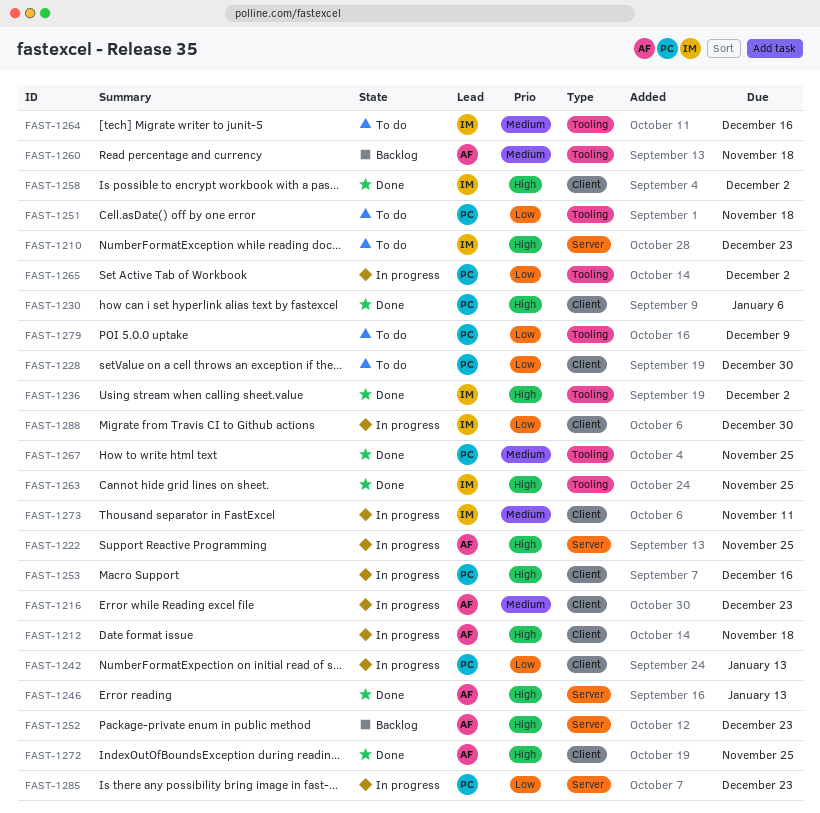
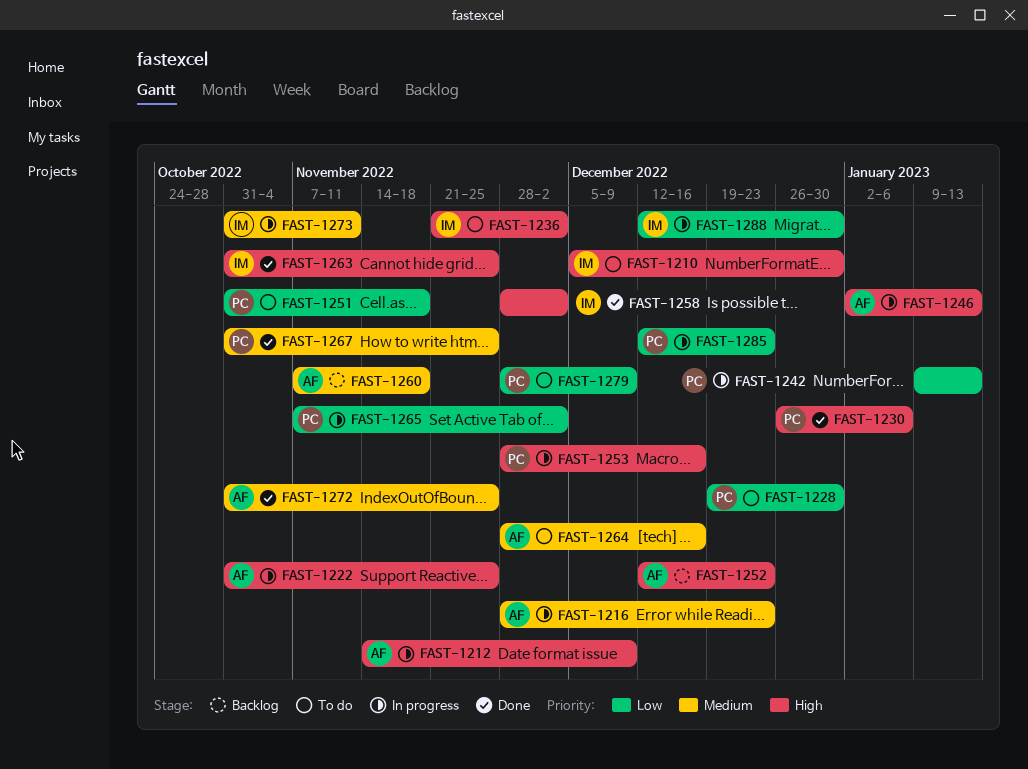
FAST-1210, due: Dec 23 -> Dec 30
FAST-1212, due: Nov 18 -> Dec 9
FAST-1236, status: Done -> To do
FAST-1246, status: Done -> In progress
FAST-1264, owner: IM -> AF
FAST-1272, priority: High -> Medium

